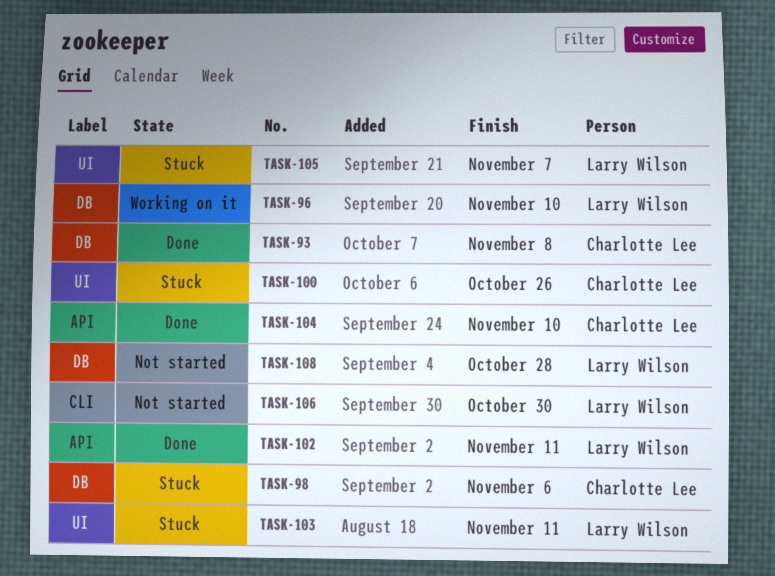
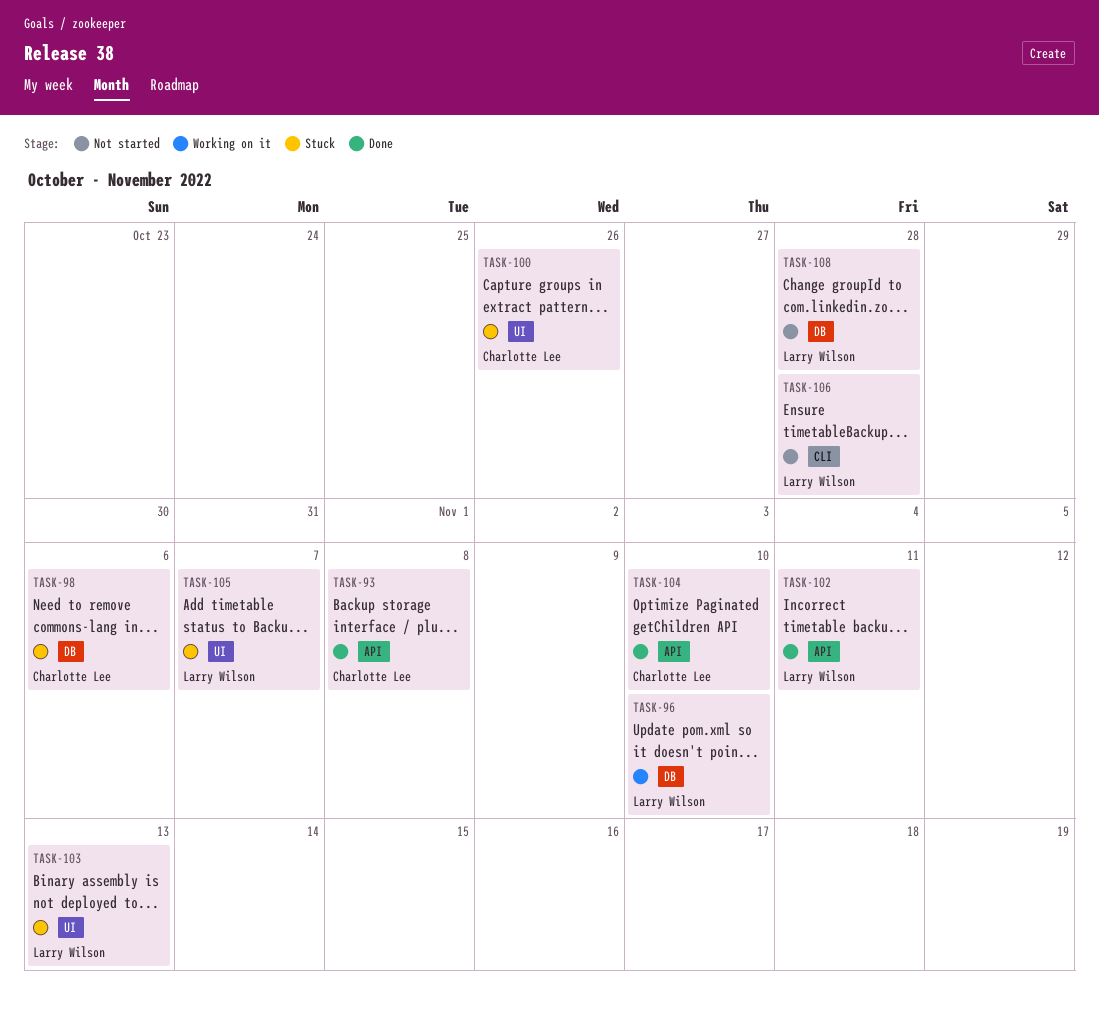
TASK-93, label: DB -> API
TASK-103, due: Nov 11 -> Nov 13
TASK-106, due: Oct 30 -> Oct 28

